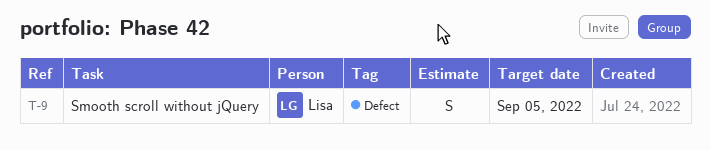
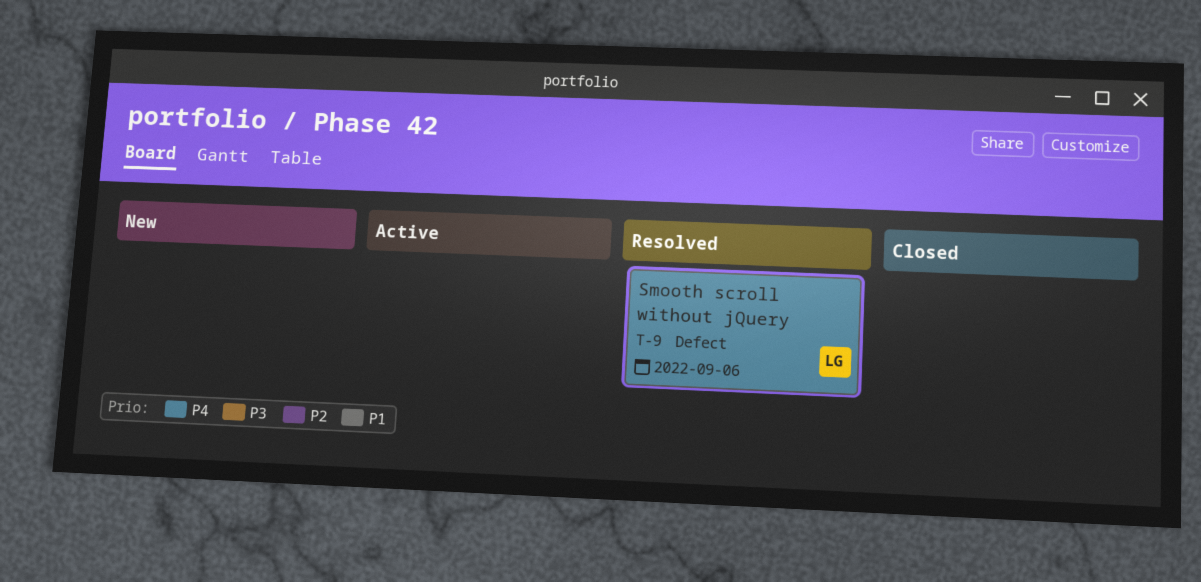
T-9, due: Sep 5 -> Sep 6

